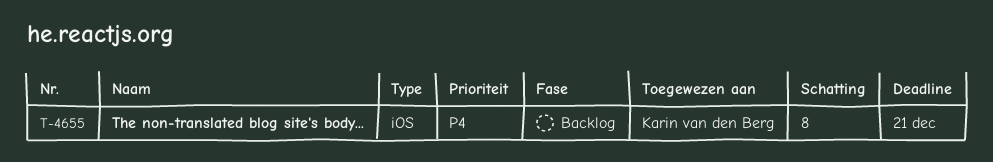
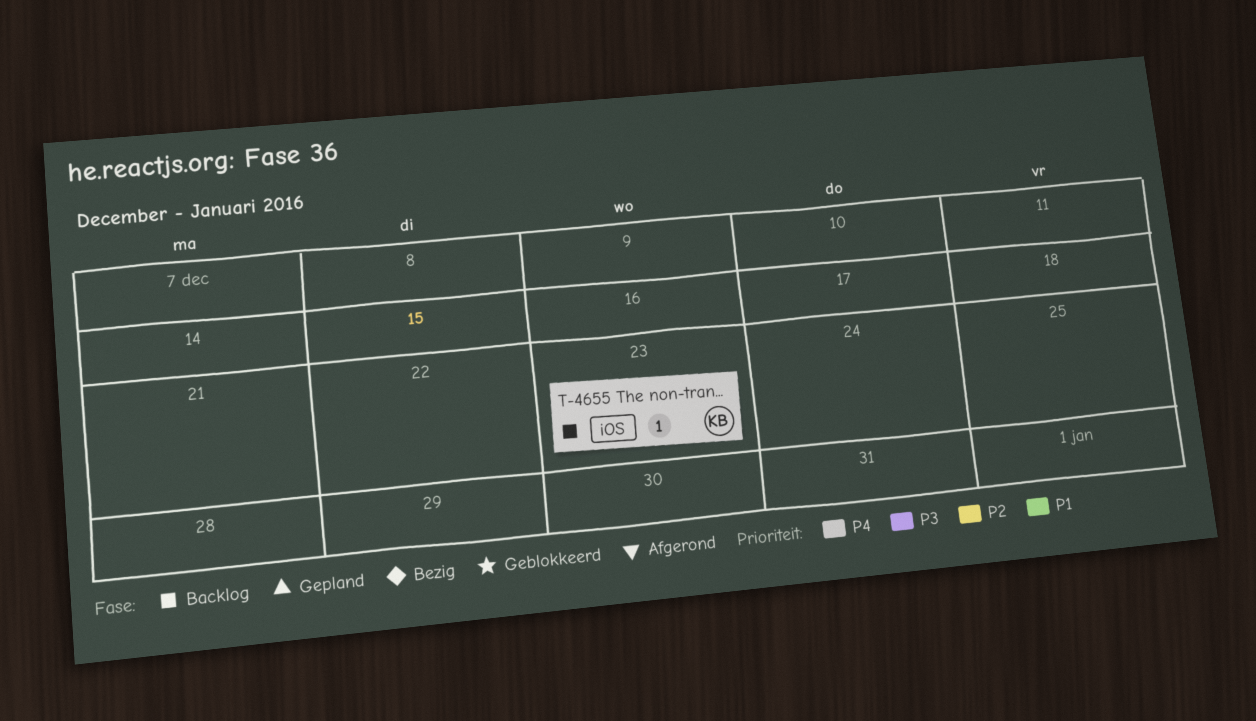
T-4655, estimate: 8 -> 1
T-4655, due: Dec 21 -> Dec 23

